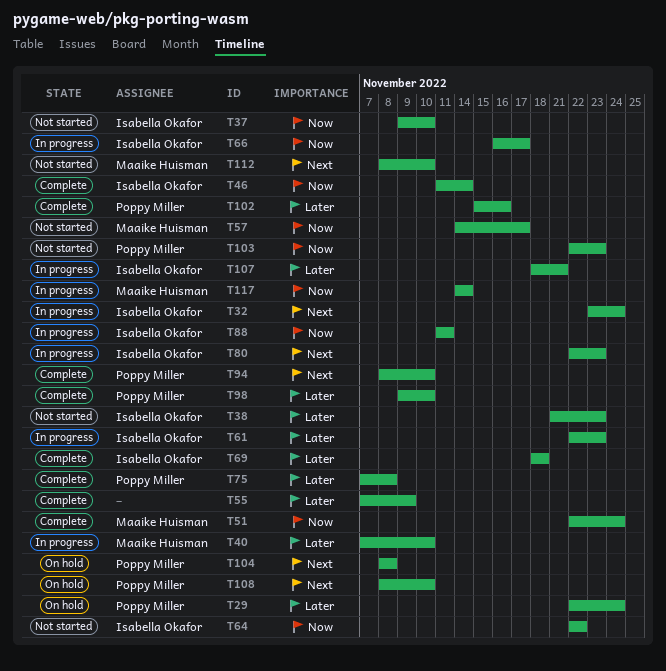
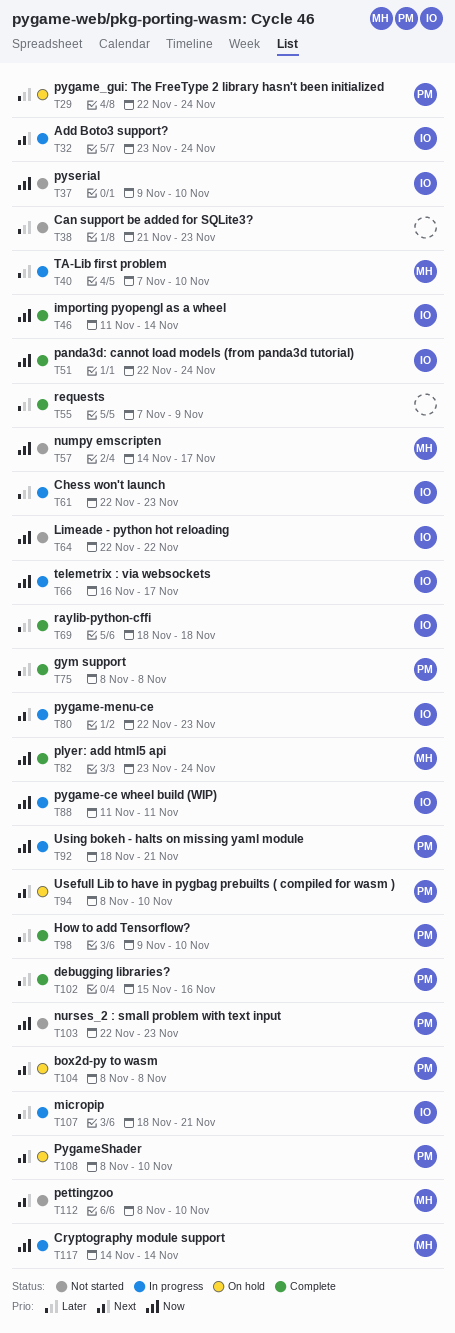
T38, owner: Isabella Okafor -> none
T51, owner: Maaike Huisman -> Isabella Okafor
T75, start: Nov 7 -> Nov 8
T82: none -> present
T92: none -> present
T94, status: Complete -> On hold

